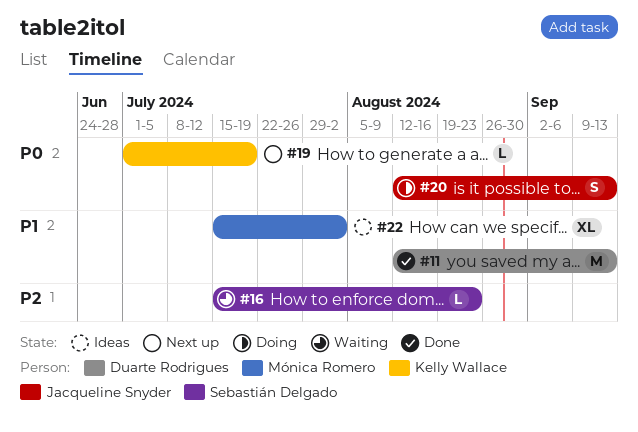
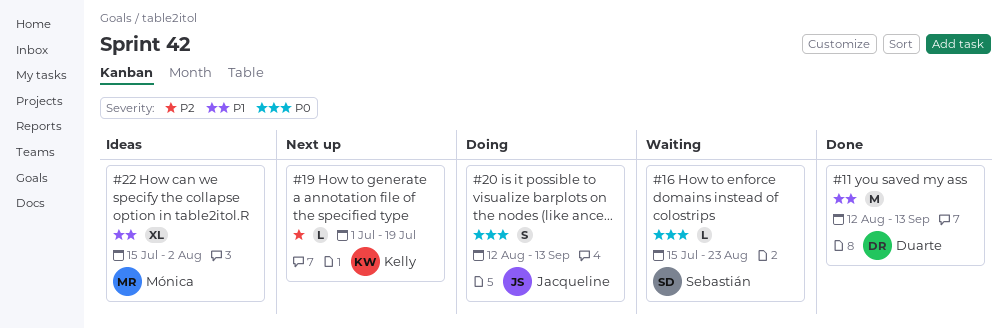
#16, priority: P2 -> P0
#19, priority: P0 -> P2

